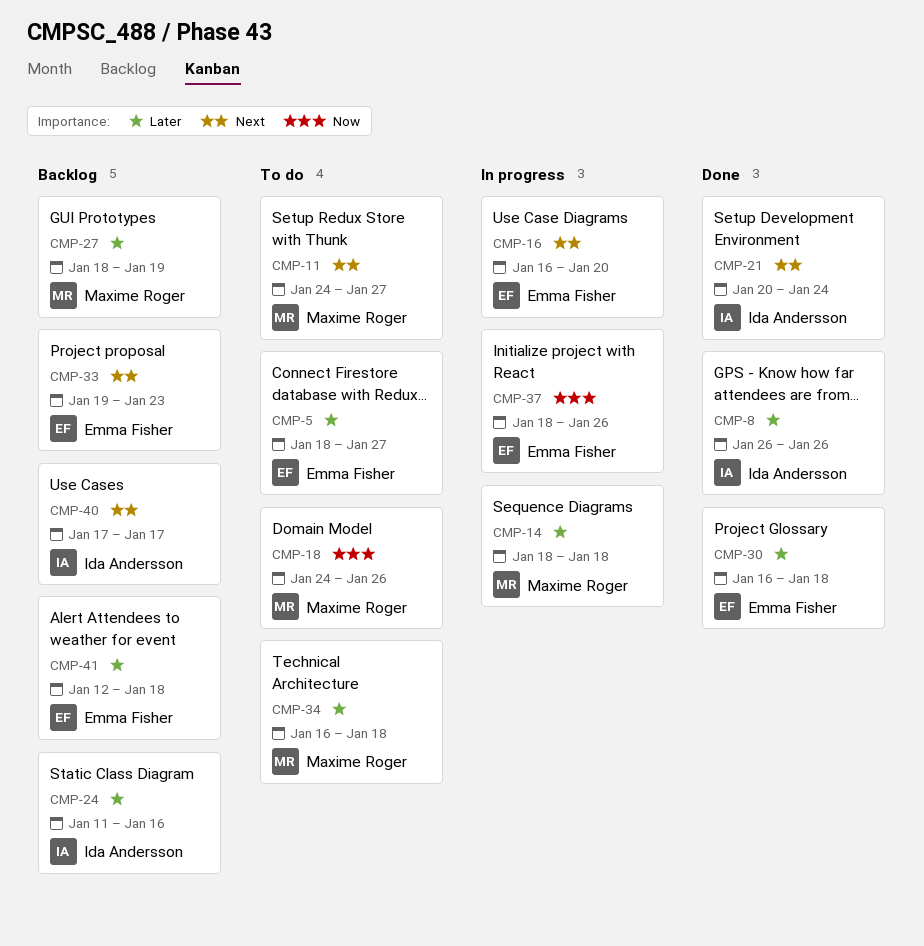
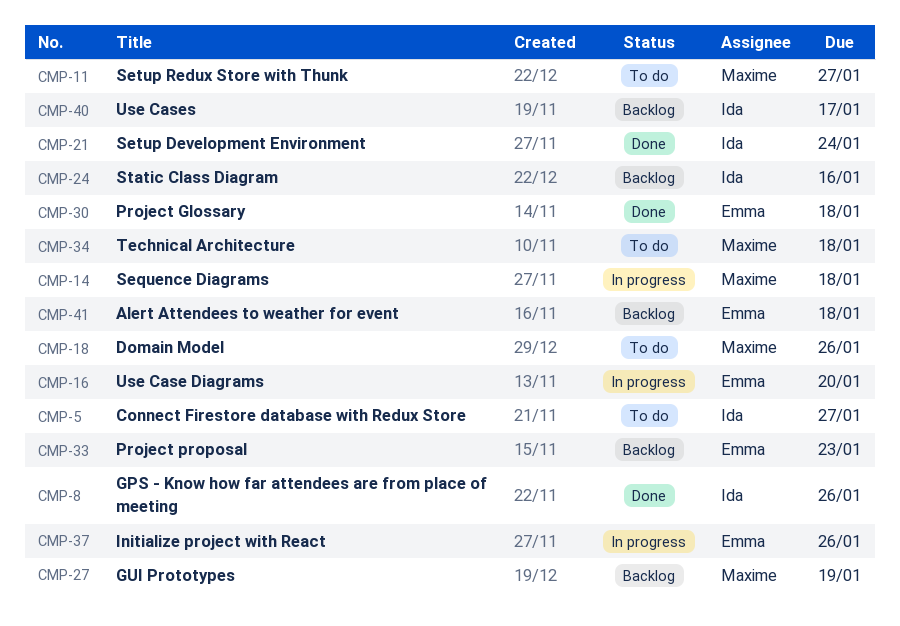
CMP-5, owner: Emma Fisher -> Ida Andersson

